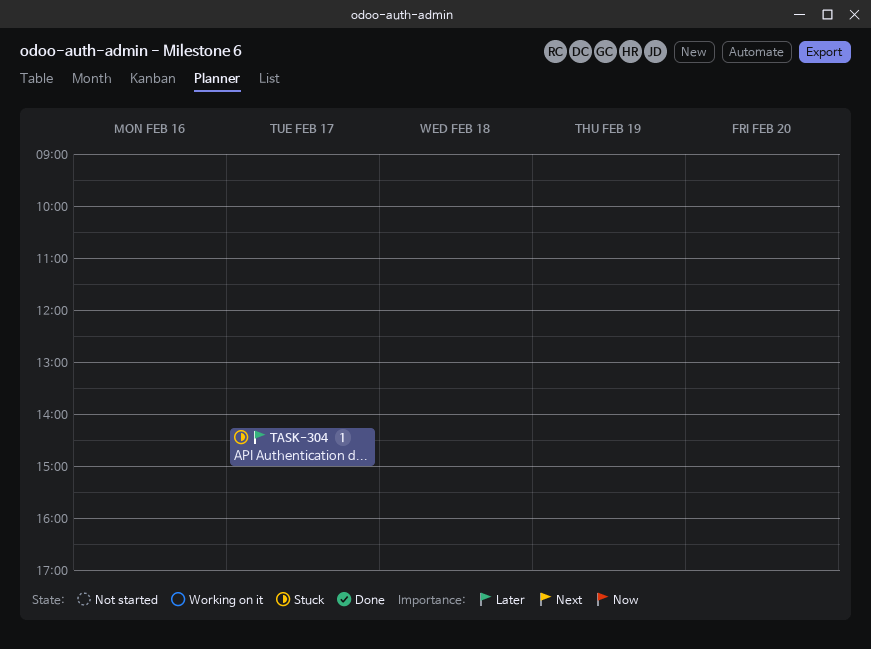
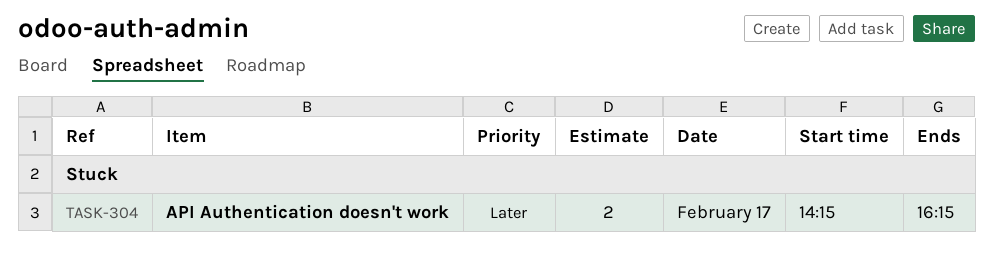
TASK-304, estimate: 1 -> 2
TASK-304, ends: 15:00 -> 16:15

